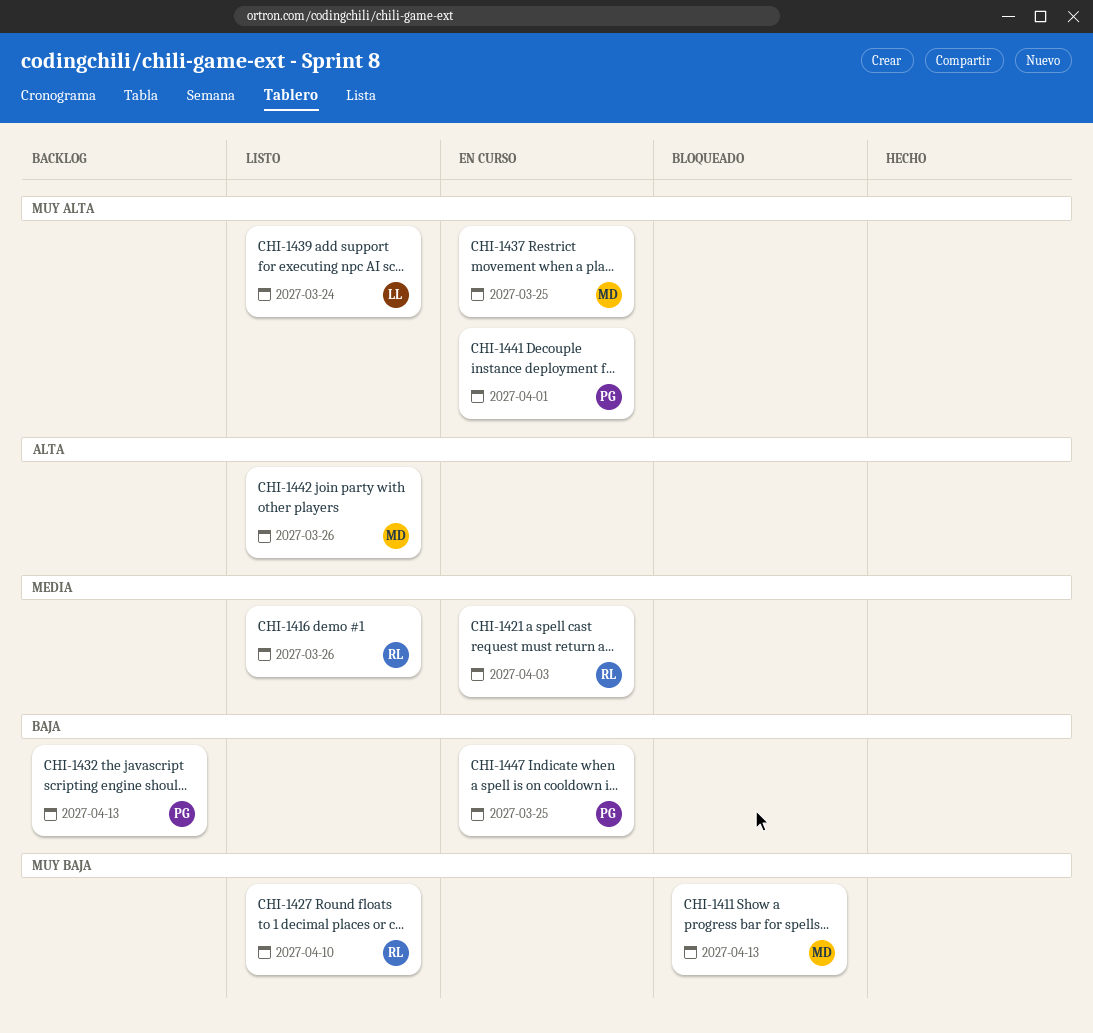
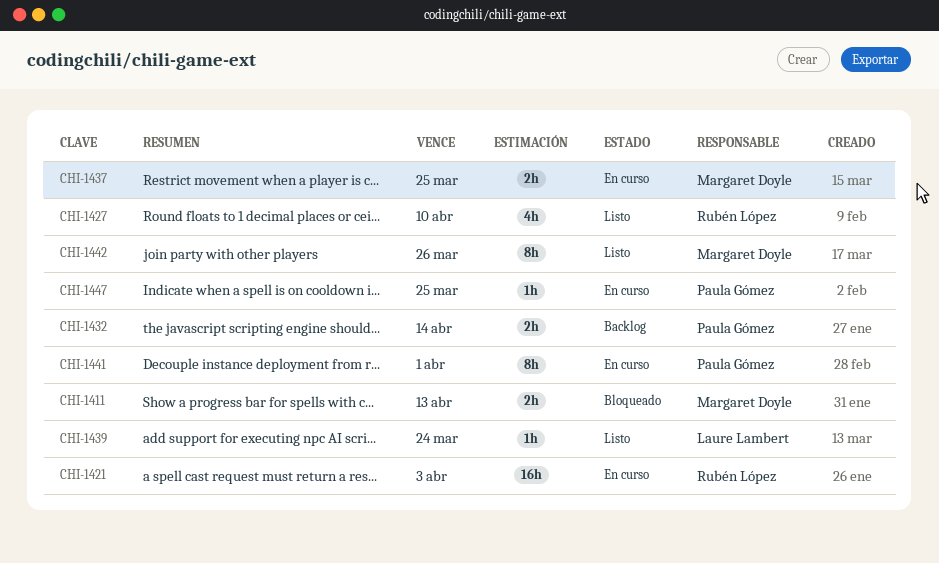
CHI-1416: present -> none
CHI-1432, due: Apr 13 -> Apr 14

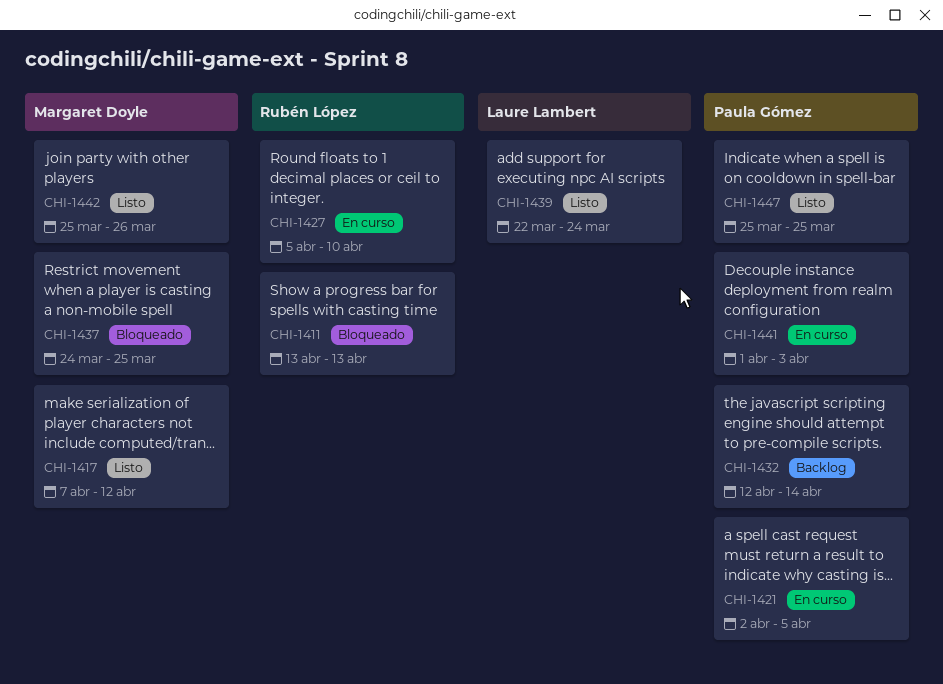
CHI-1411, owner: Margaret Doyle -> Rubén López
CHI-1417: none -> present
CHI-1421, owner: Rubén López -> Paula Gómez
CHI-1421, due: Apr 3 -> Apr 5
CHI-1427, status: Listo -> En curso
CHI-1437, status: En curso -> Bloqueado
CHI-1441, due: Apr 1 -> Apr 3
CHI-1447, status: En curso -> Listo

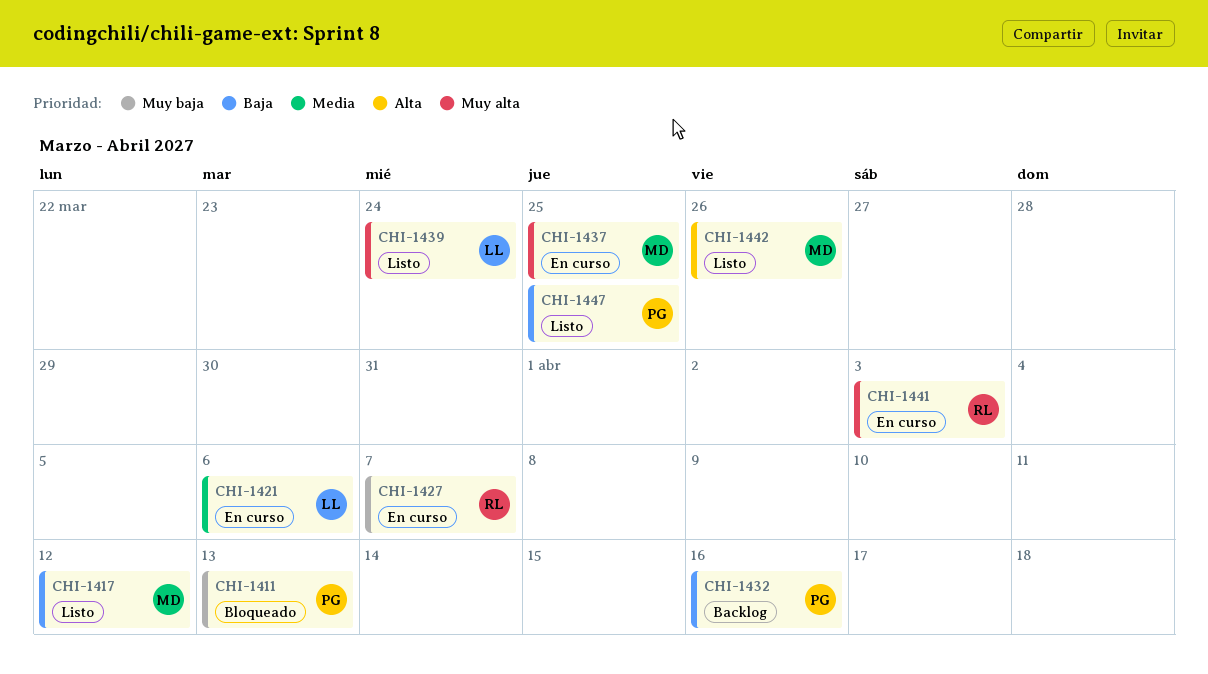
CHI-1411, owner: Rubén López -> Paula Gómez
CHI-1421, owner: Paula Gómez -> Laure Lambert
CHI-1421, due: Apr 5 -> Apr 6
CHI-1427, due: Apr 10 -> Apr 7
CHI-1432, due: Apr 14 -> Apr 16
CHI-1437, status: Bloqueado -> En curso
CHI-1441, owner: Paula Gómez -> Rubén López

